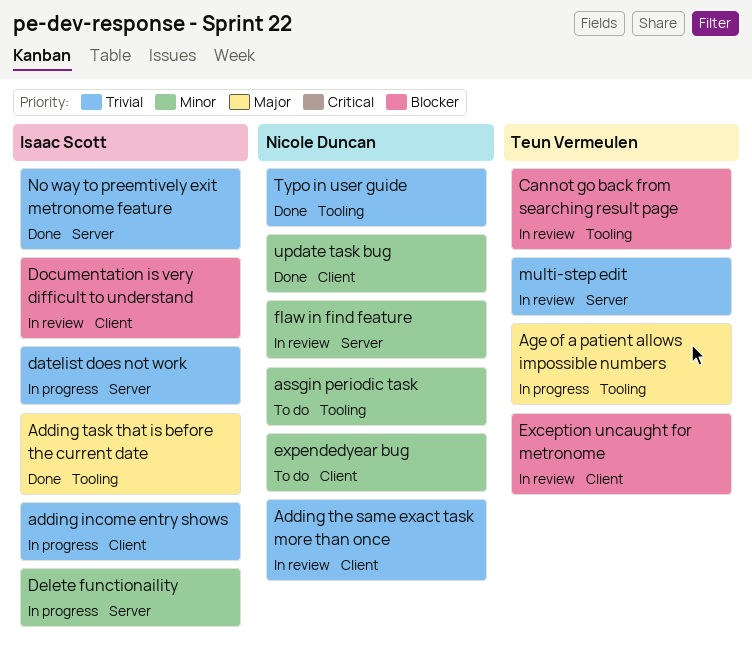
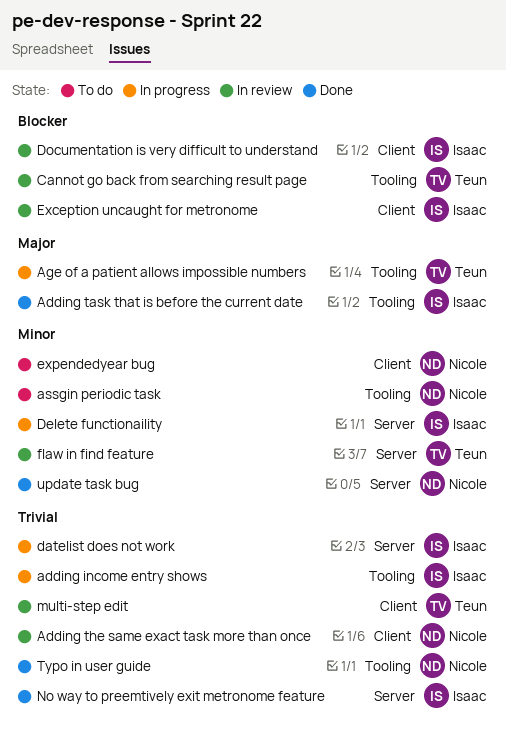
adding income entry shows, label: Client -> Tooling
Exception uncaught for metronome, owner: Teun Vermeulen -> Isaac Scott
flaw in find feature, owner: Nicole Duncan -> Teun Vermeulen
multi-step edit, label: Server -> Client
update task bug, label: Client -> Server

